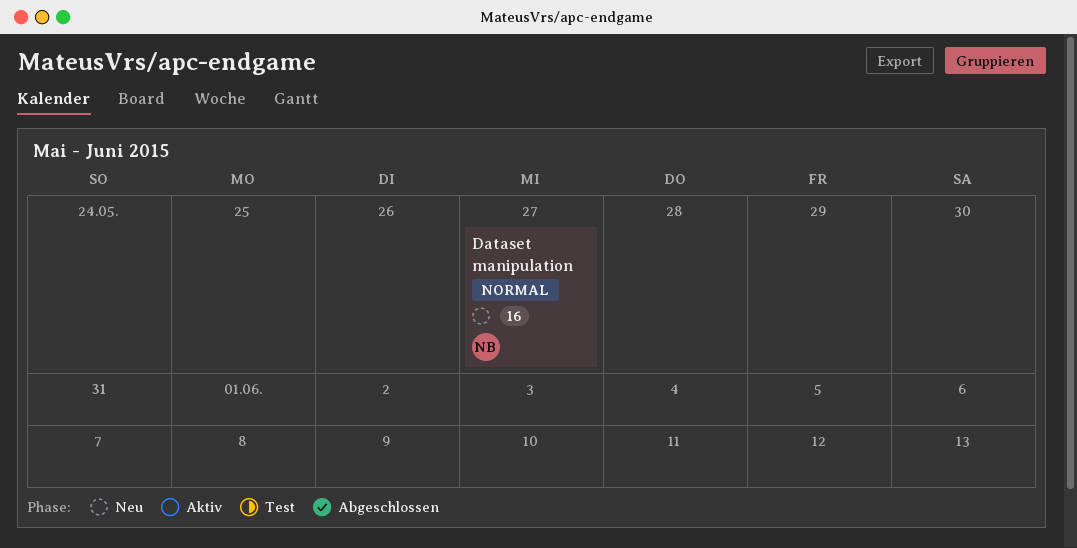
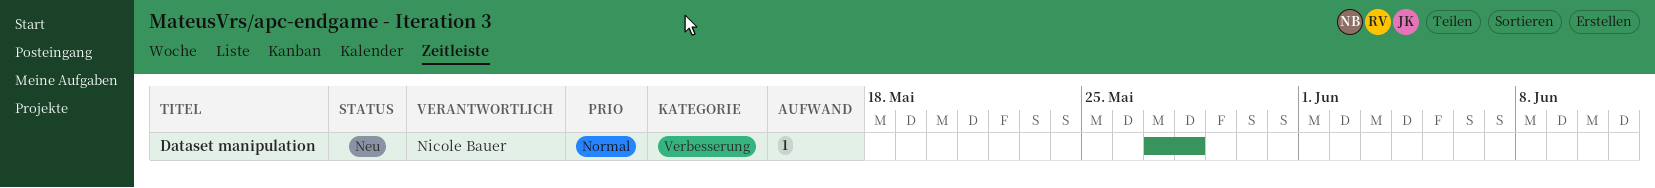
Dataset manipulation, estimate: 16 -> 1
Dataset manipulation, due: May 27 -> May 28

